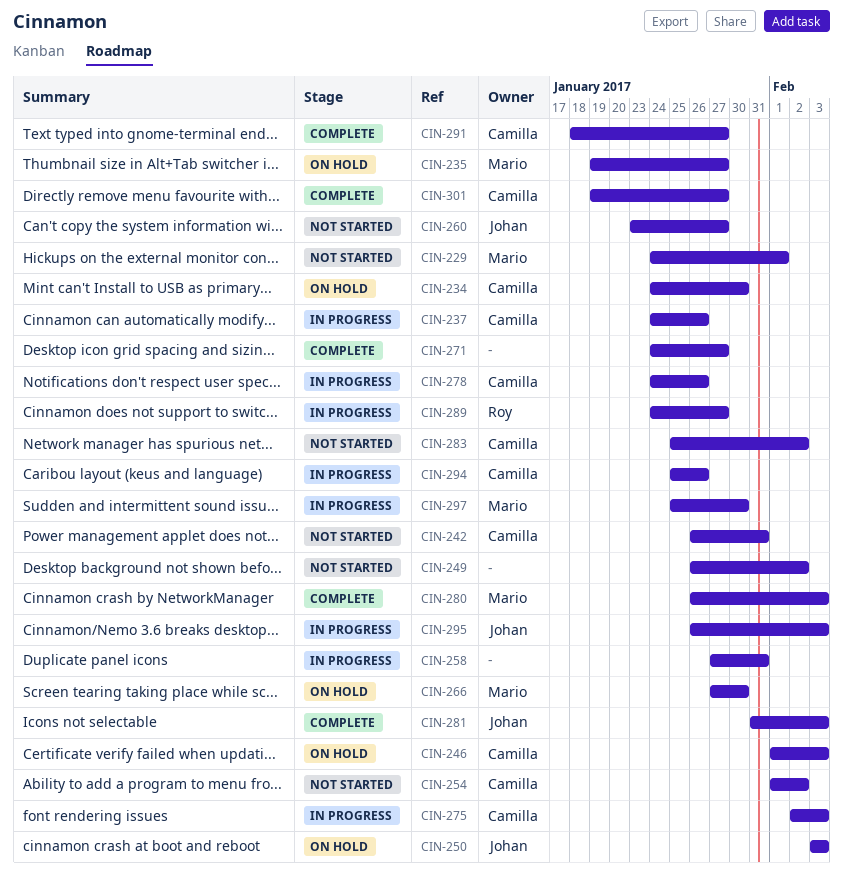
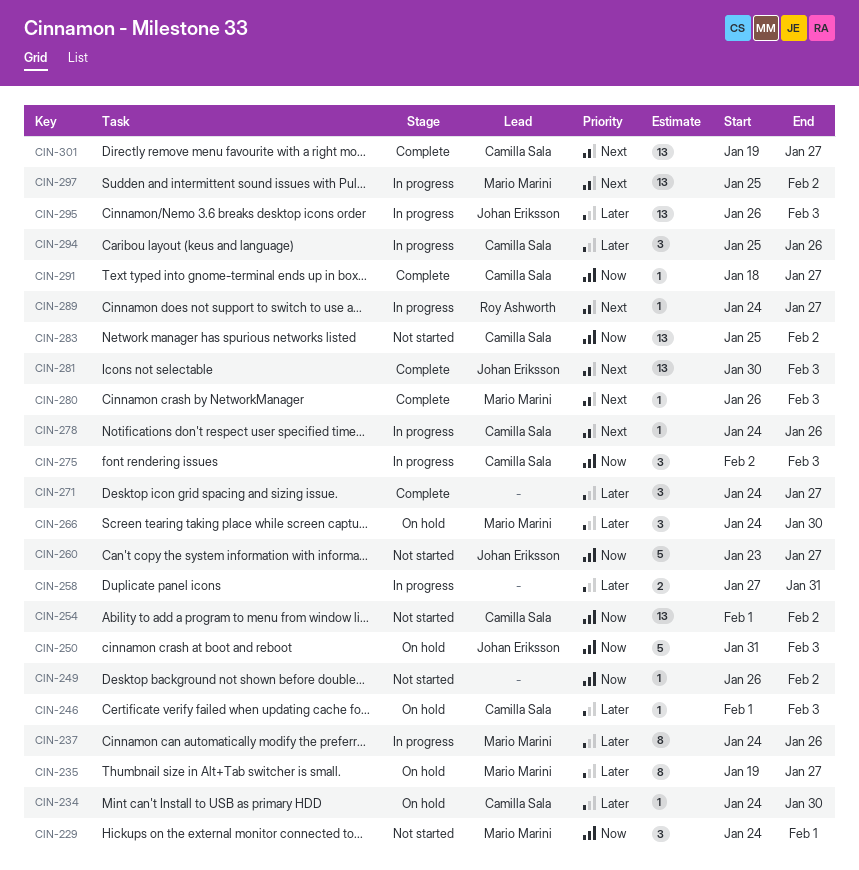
CIN-237, owner: Camilla Sala -> Mario Marini
CIN-242: present -> none
CIN-250, start: Feb 3 -> Jan 31
CIN-266, start: Jan 27 -> Jan 24
CIN-281, start: Jan 31 -> Jan 30
CIN-297, due: Jan 30 -> Feb 2

